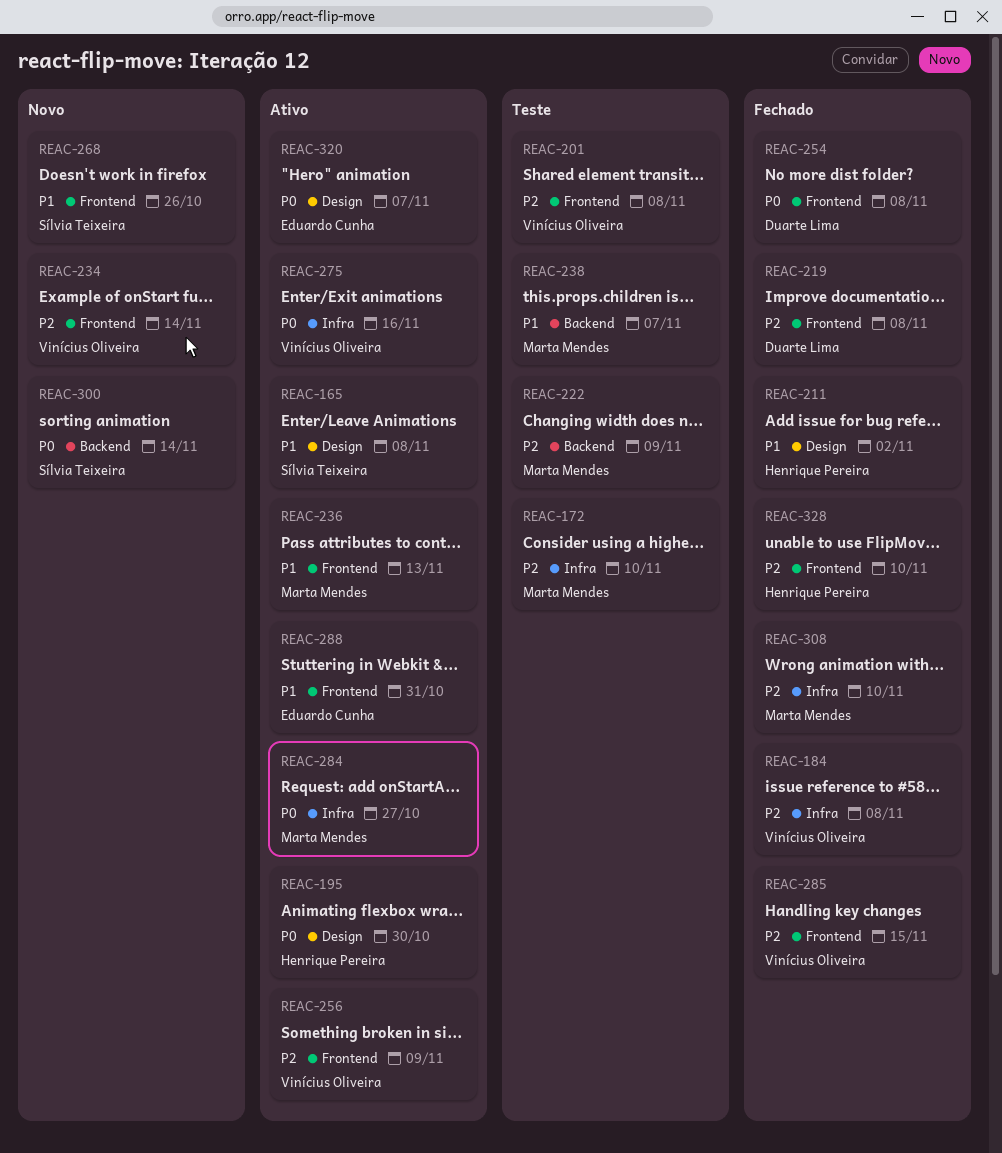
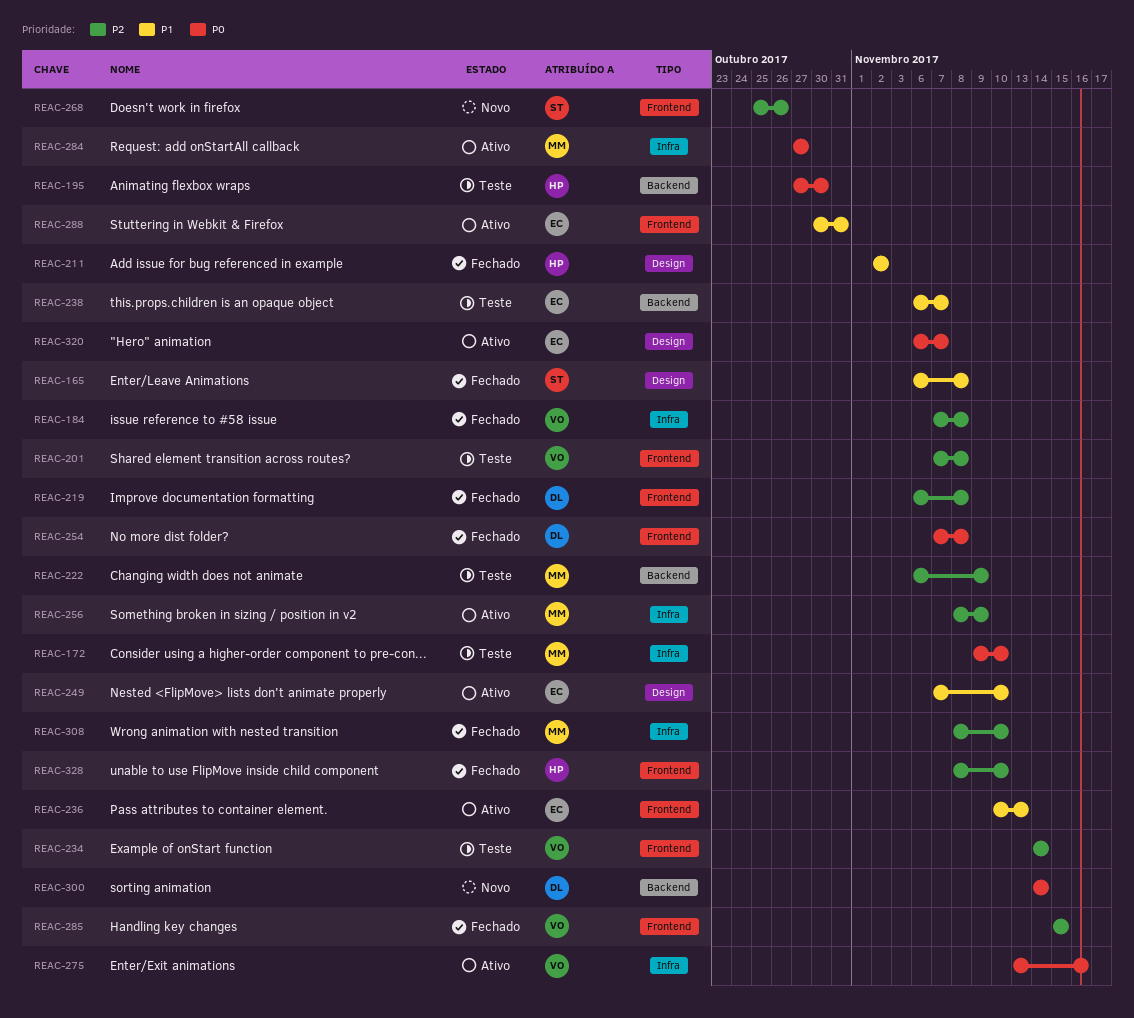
REAC-165, status: Ativo -> Fechado
REAC-172, priority: P2 -> P0
REAC-195, status: Ativo -> Teste
REAC-195, label: Design -> Backend
REAC-234, status: Novo -> Teste
REAC-236, owner: Marta Mendes -> Eduardo Cunha
REAC-238, owner: Marta Mendes -> Eduardo Cunha
REAC-249: none -> present
REAC-256, owner: Vinícius Oliveira -> Marta Mendes
REAC-256, label: Frontend -> Infra
REAC-268, priority: P1 -> P2
REAC-300, owner: Sílvia Teixeira -> Duarte Lima

